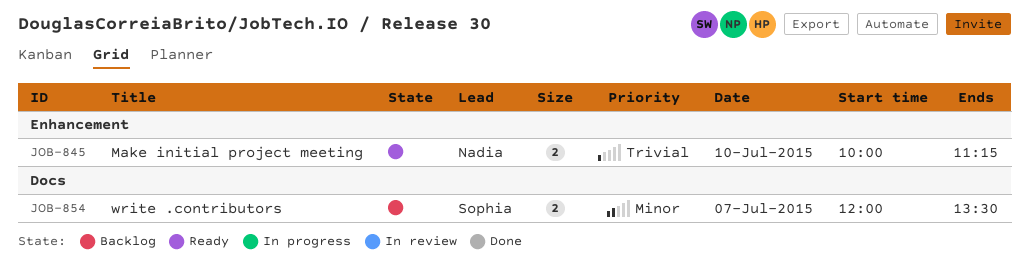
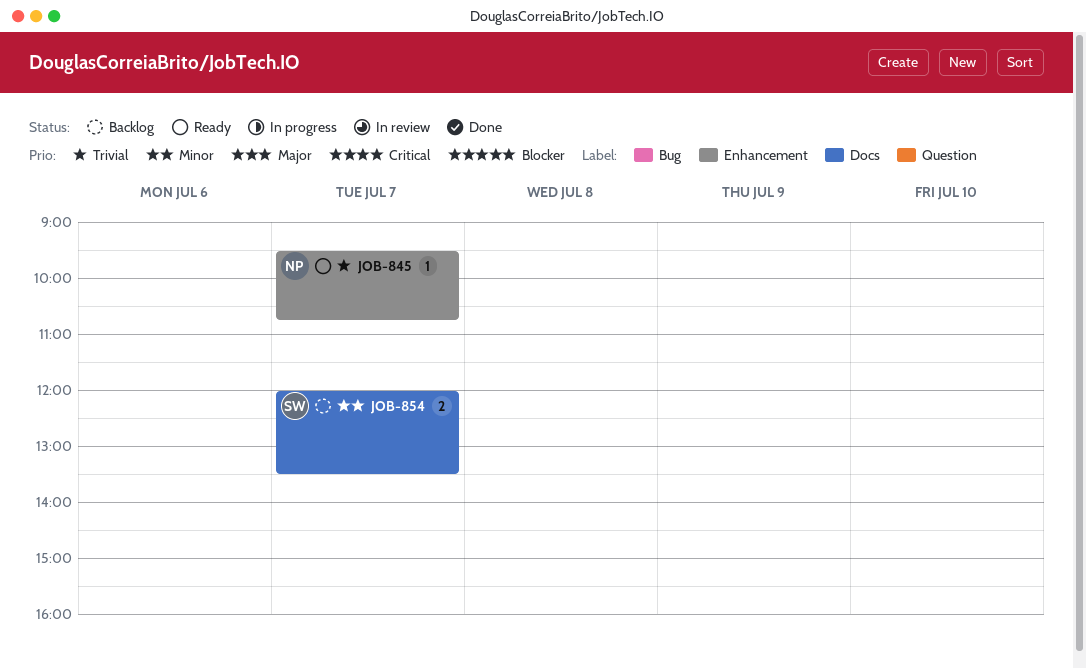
JOB-845, estimate: 2 -> 1
JOB-845, day: Jul 10 -> Jul 7
JOB-845, begins: 10:00 -> 09:30
JOB-845, ends: 11:15 -> 10:45

